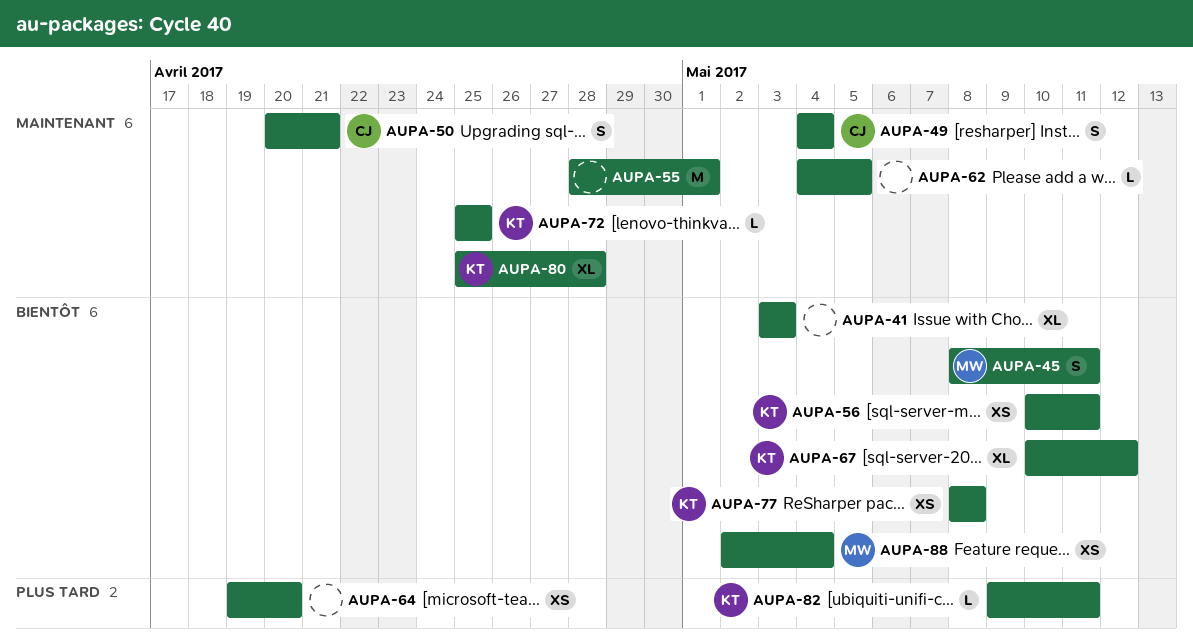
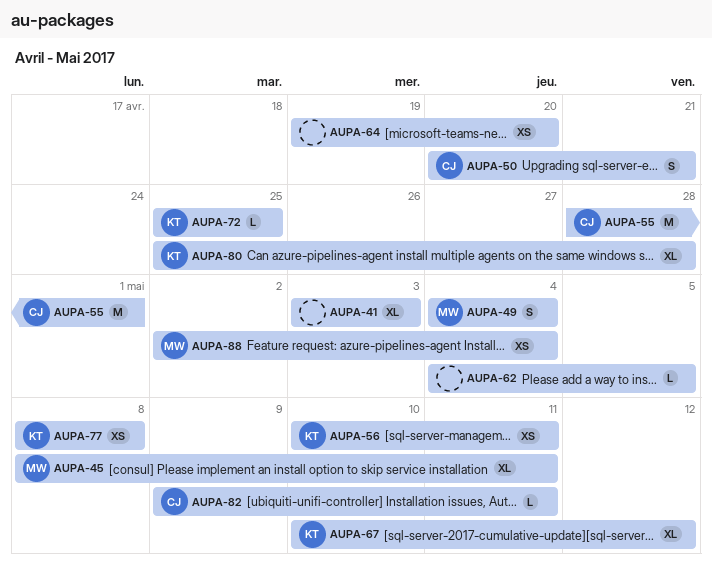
AUPA-45, estimate: S -> XL
AUPA-49, owner: CJ -> MW
AUPA-55, owner: none -> CJ
AUPA-82, owner: KT -> CJ

